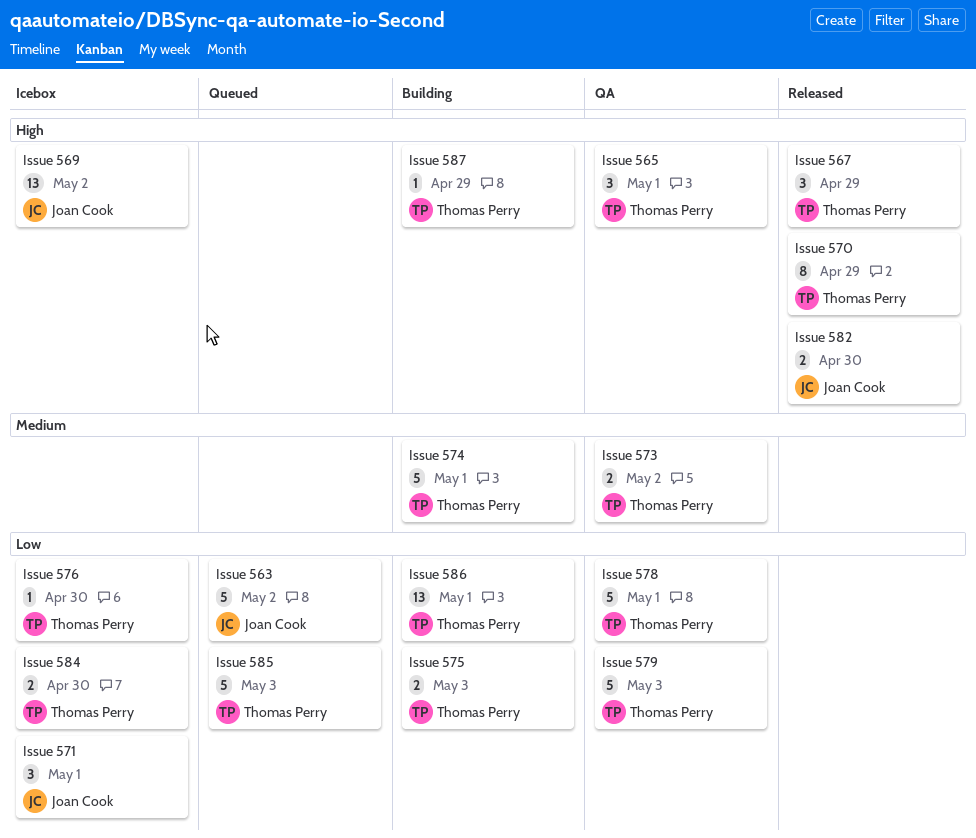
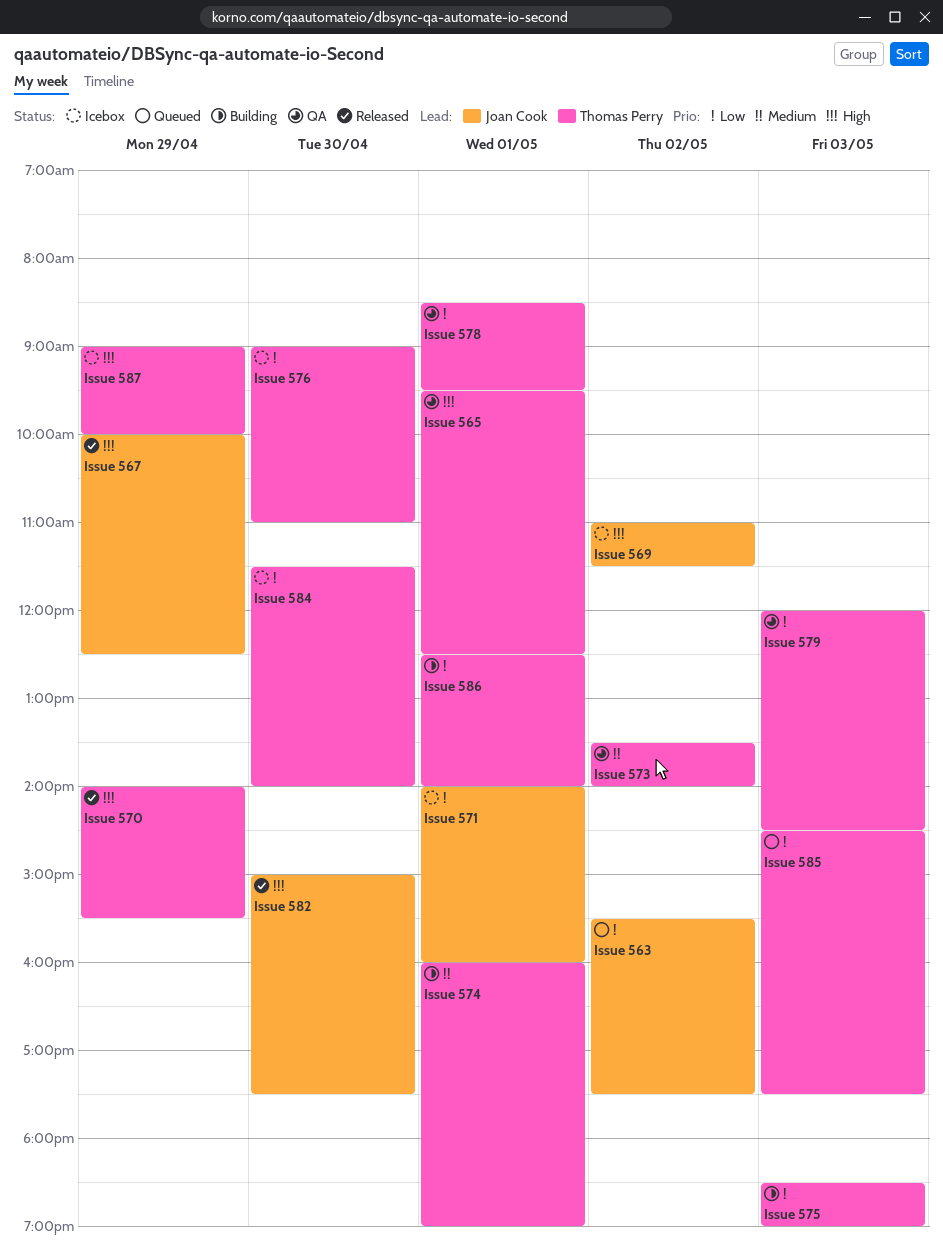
Issue 567, owner: Thomas Perry -> Joan Cook
Issue 587, status: Building -> Icebox

